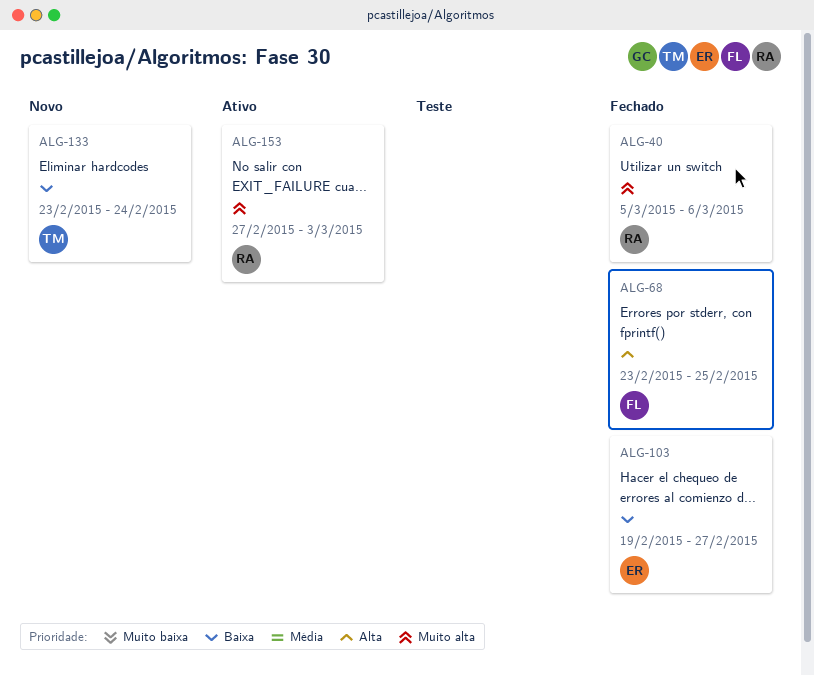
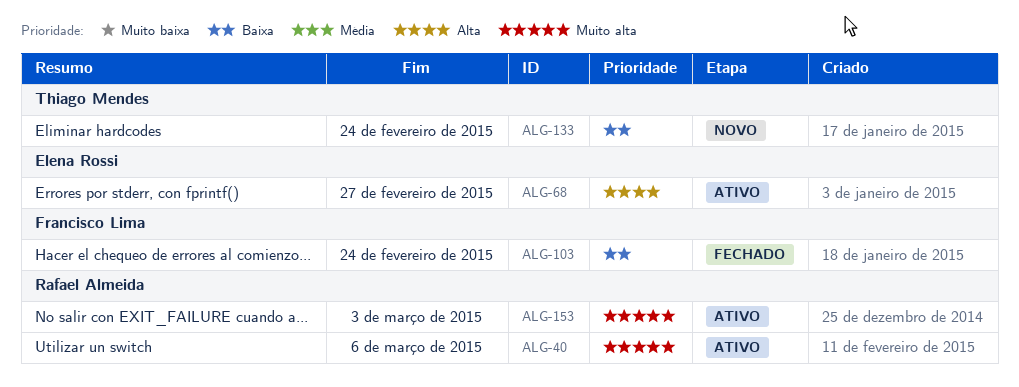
ALG-40, status: Fechado -> Ativo
ALG-68, status: Fechado -> Ativo
ALG-68, owner: Francisco Lima -> Elena Rossi
ALG-68, due: Feb 25 -> Feb 27
ALG-103, owner: Elena Rossi -> Francisco Lima
ALG-103, due: Feb 27 -> Feb 24

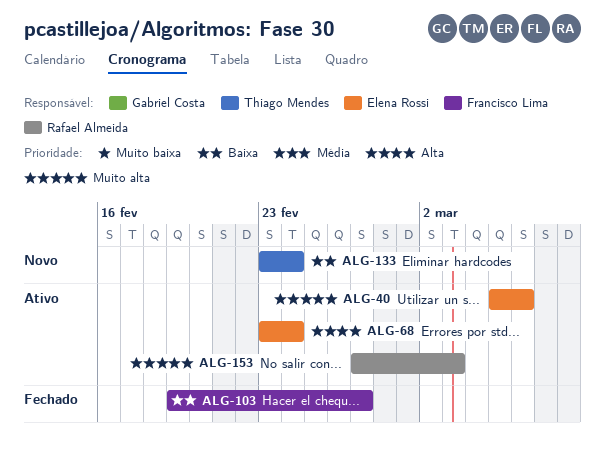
ALG-40, owner: Rafael Almeida -> Elena Rossi
ALG-68, due: Feb 27 -> Feb 24
ALG-103, due: Feb 24 -> Feb 27

